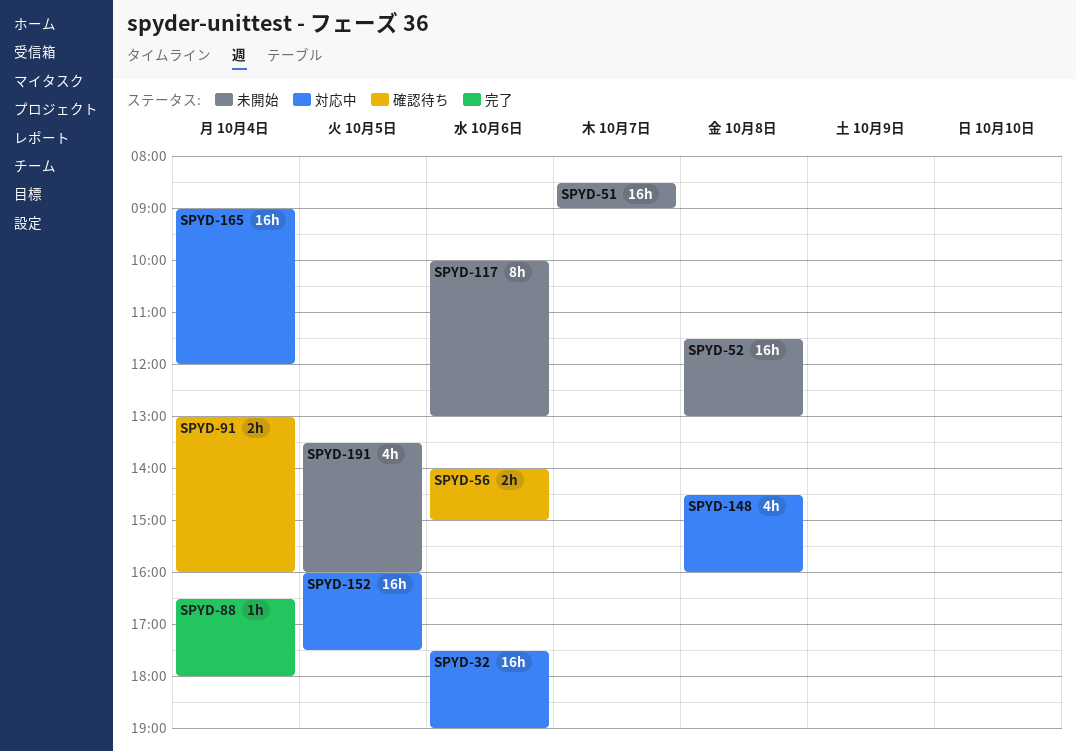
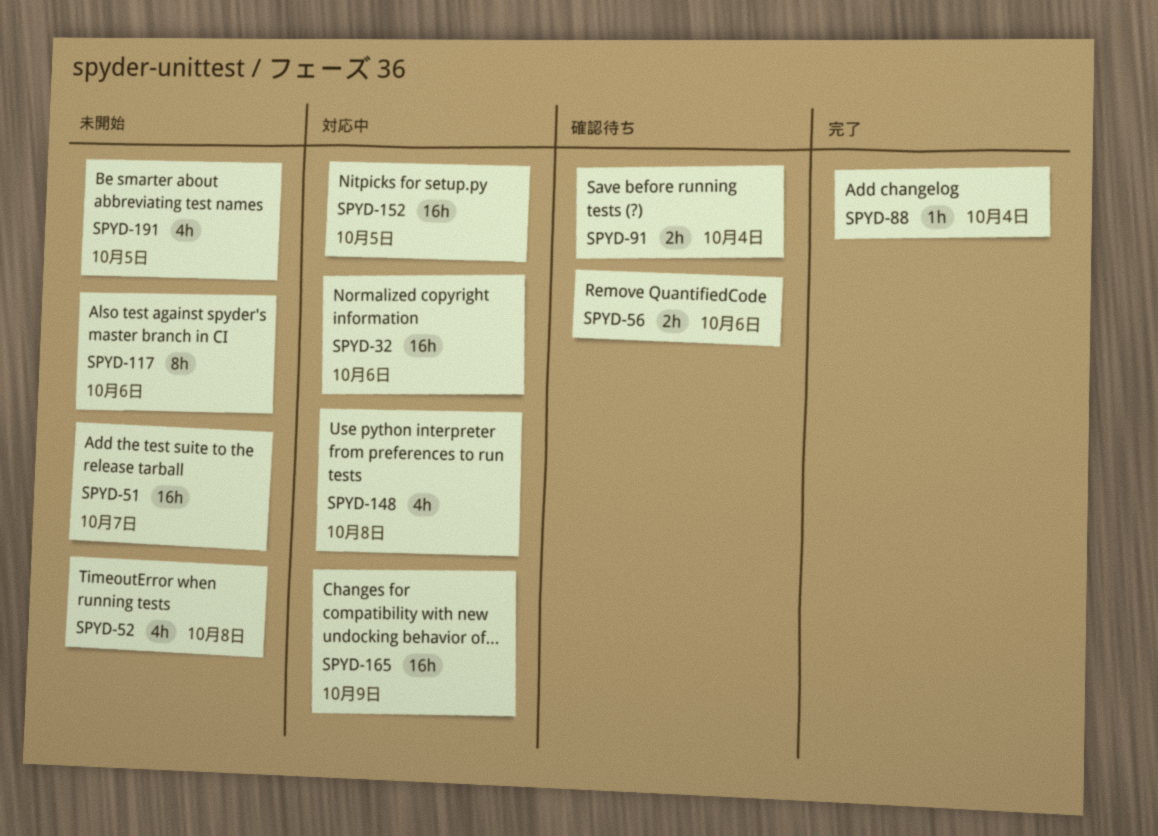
SPYD-52, estimate: 16h -> 4h
SPYD-165, day: Oct 4 -> Oct 9

